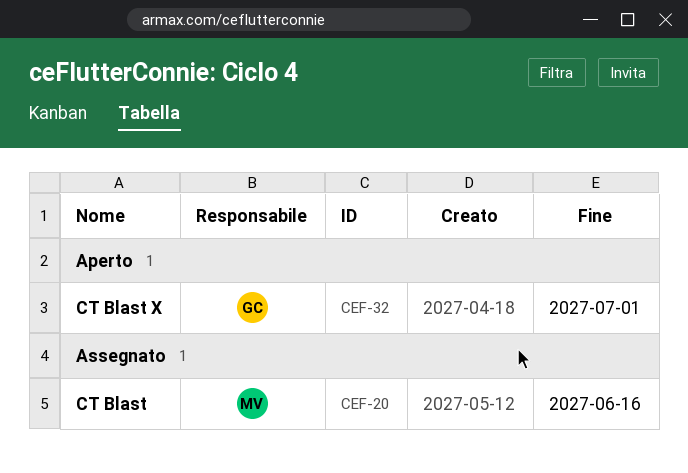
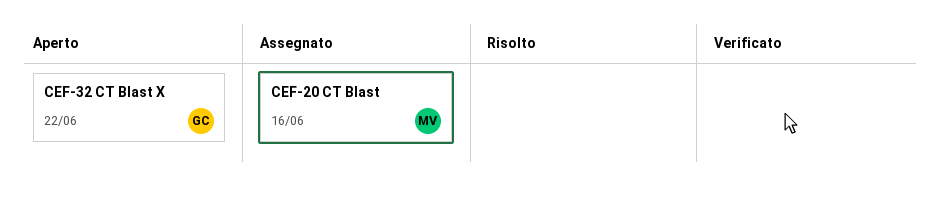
CEF-32, due: Jul 1 -> Jun 22

